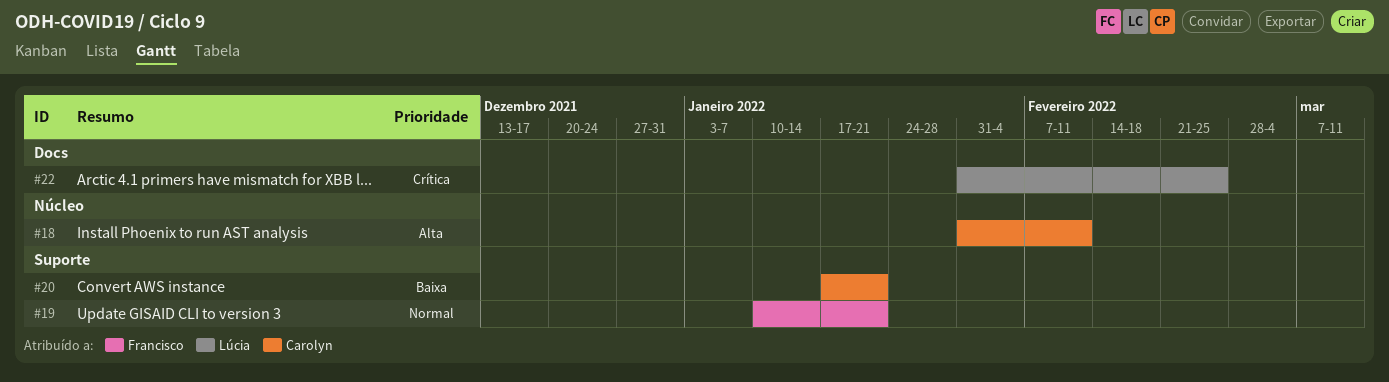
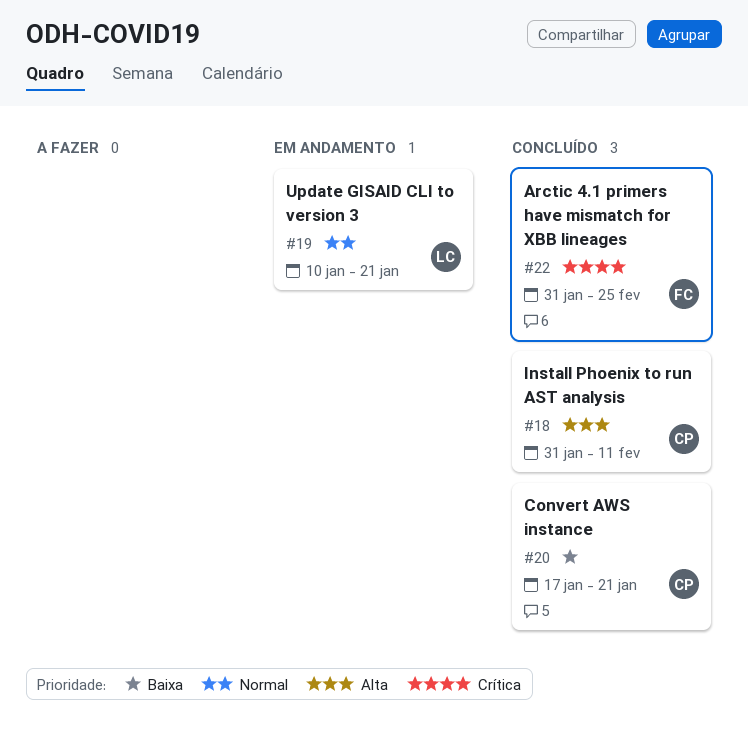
#19, owner: Francisco -> Lúcia
#22, owner: Lúcia -> Francisco

